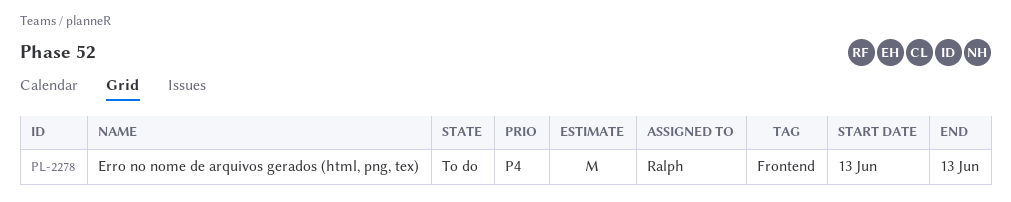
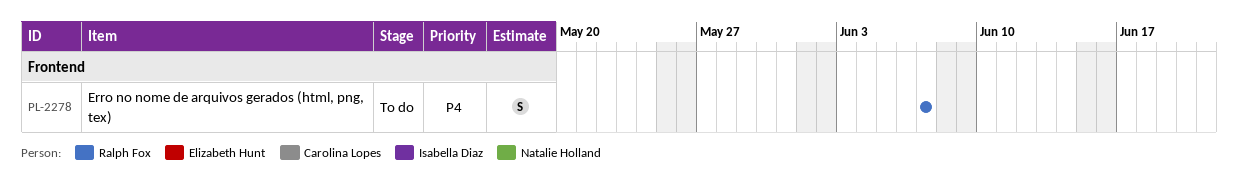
PL-2278, estimate: M -> S
PL-2278, start: Jun 13 -> Jun 7
PL-2278, due: Jun 13 -> Jun 7

